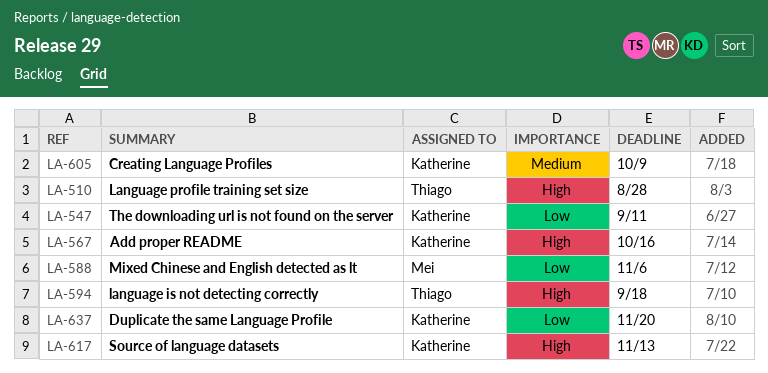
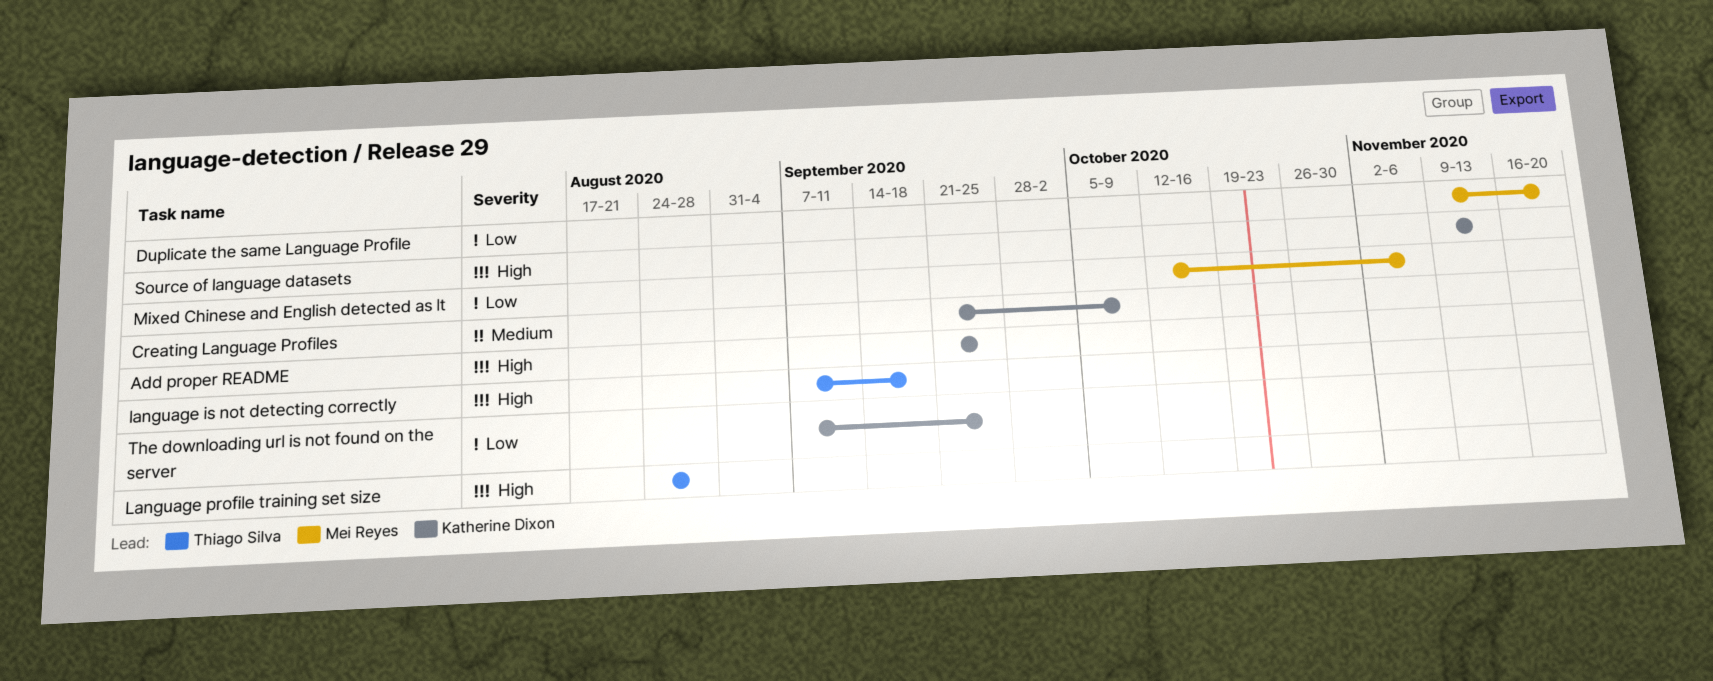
Add proper README, due: Oct 16 -> Sep 25
Duplicate the same Language Profile, owner: Katherine Dixon -> Mei Reyes
The downloading url is not found on the server, due: Sep 11 -> Sep 25

